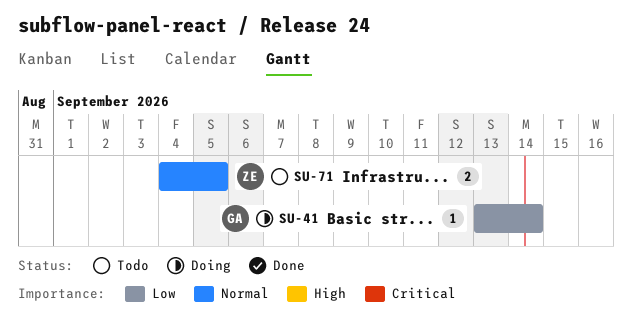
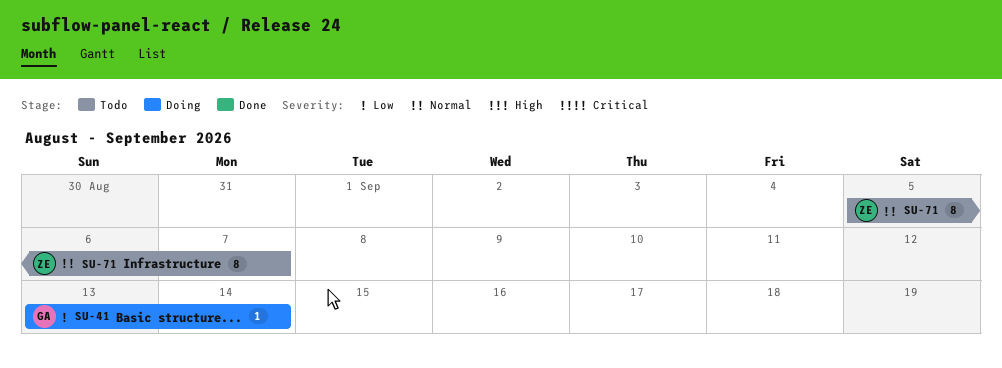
SU-71, estimate: 2 -> 8
SU-71, start: Sep 4 -> Sep 5
SU-71, due: Sep 5 -> Sep 7

